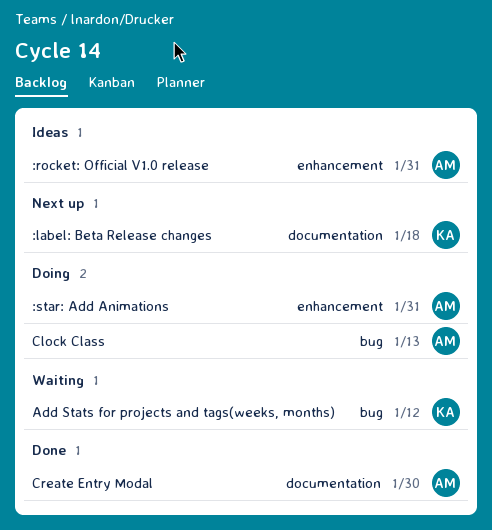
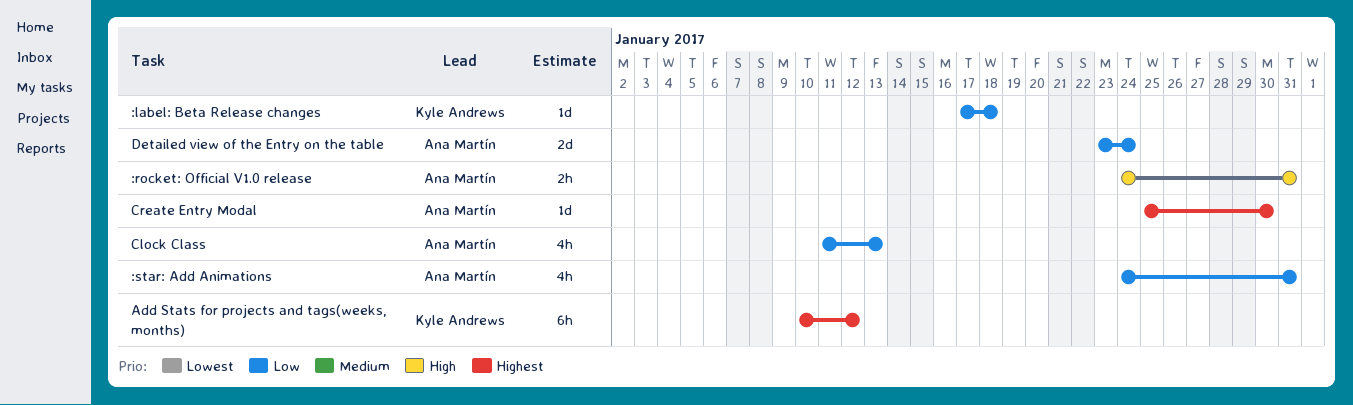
Detailed view of the Entry on the table: none -> present

